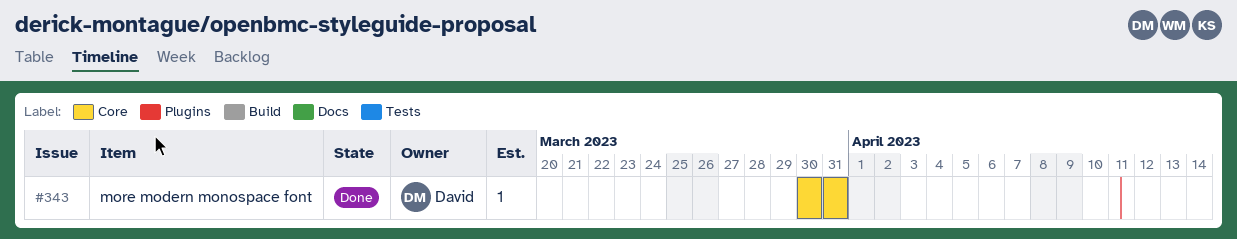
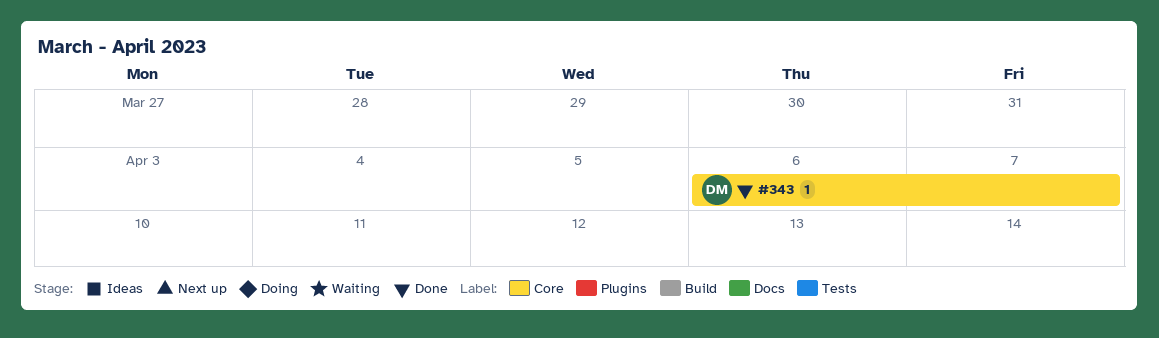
#343, start: Mar 30 -> Apr 6
#343, due: Mar 31 -> Apr 7

